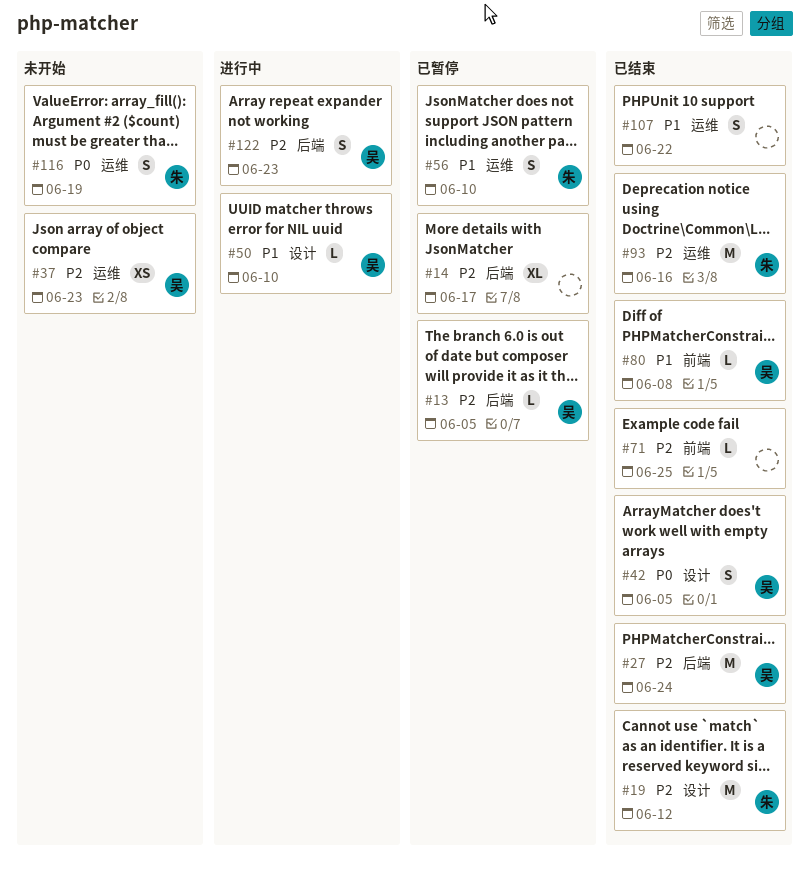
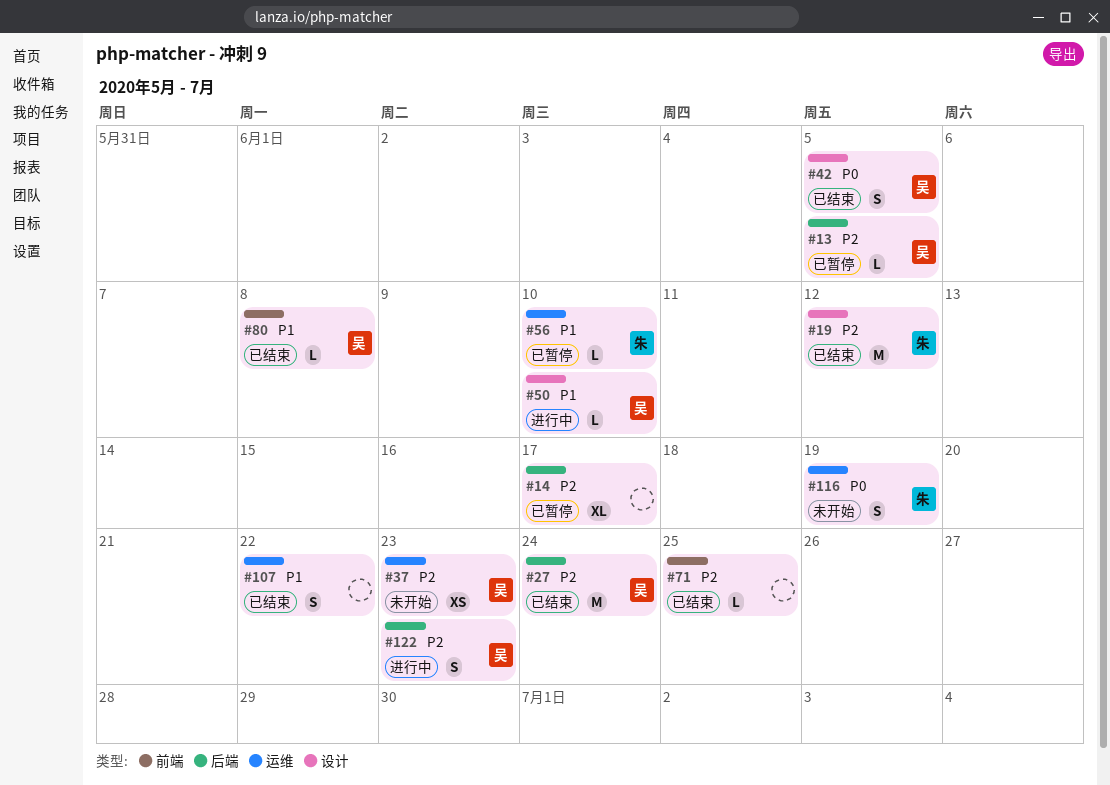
#56, estimate: S -> L
#93: present -> none

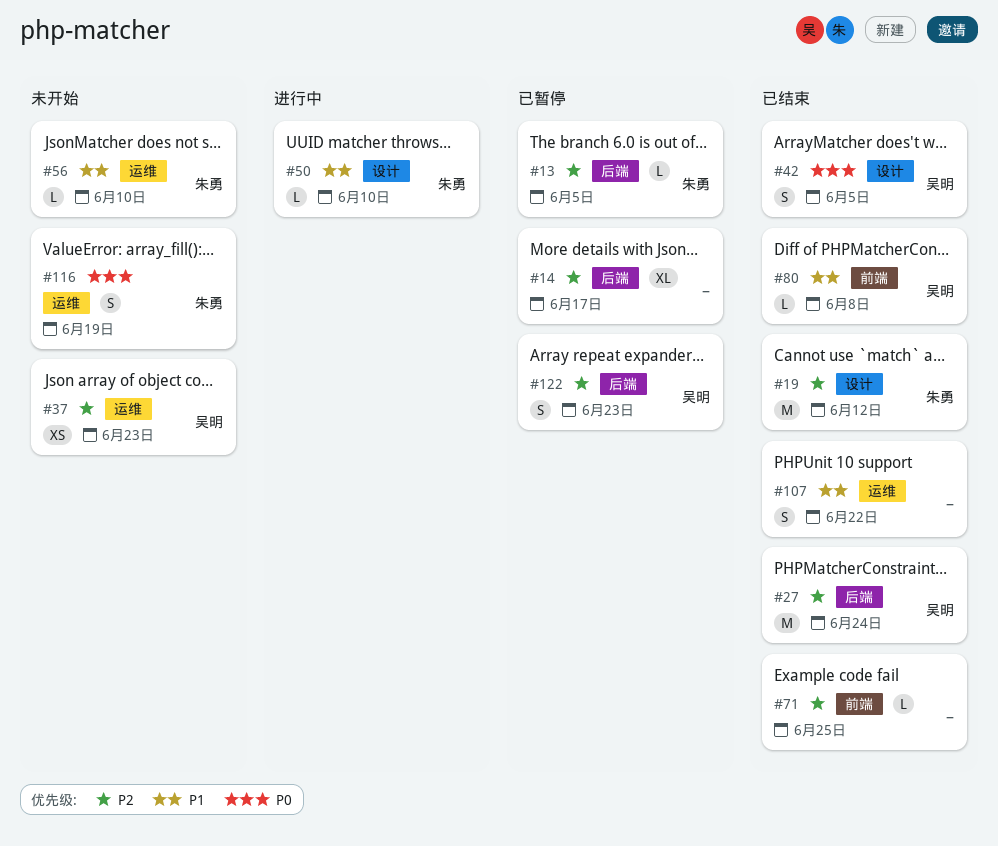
#13, owner: 吴明 -> 朱勇
#50, owner: 吴明 -> 朱勇
#56, status: 已暂停 -> 未开始
#122, status: 进行中 -> 已暂停

